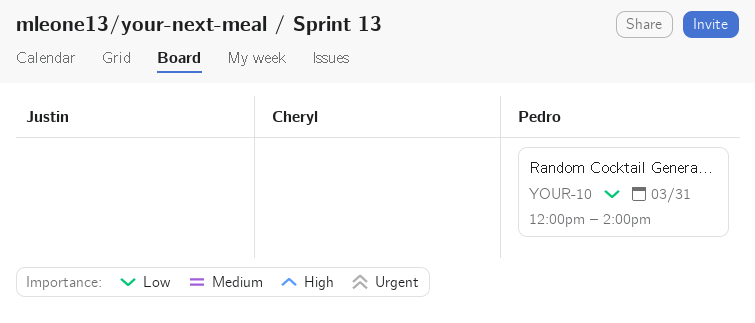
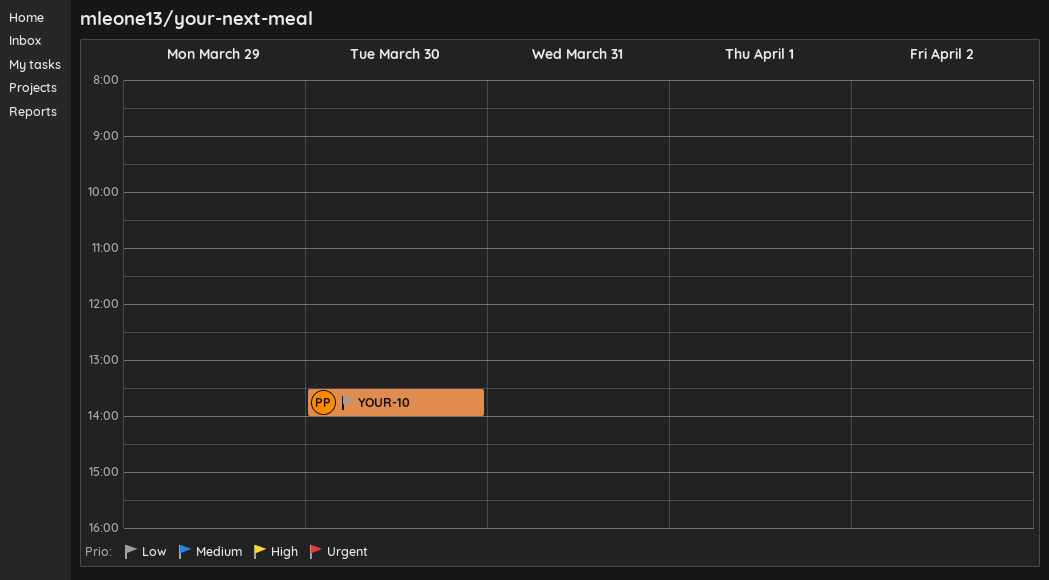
YOUR-10, day: Mar 31 -> Mar 30
YOUR-10, begins: 12:00 -> 13:30

